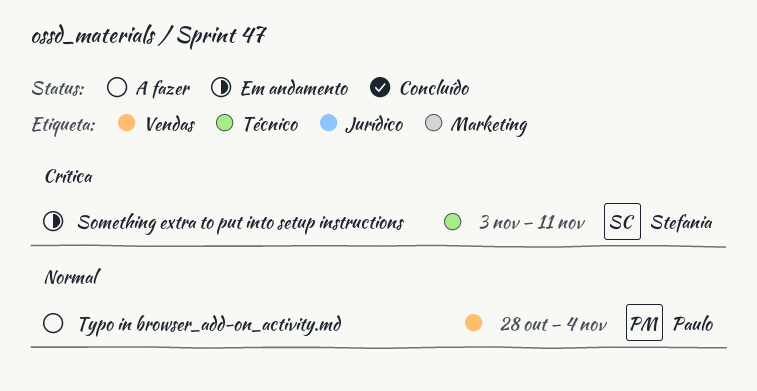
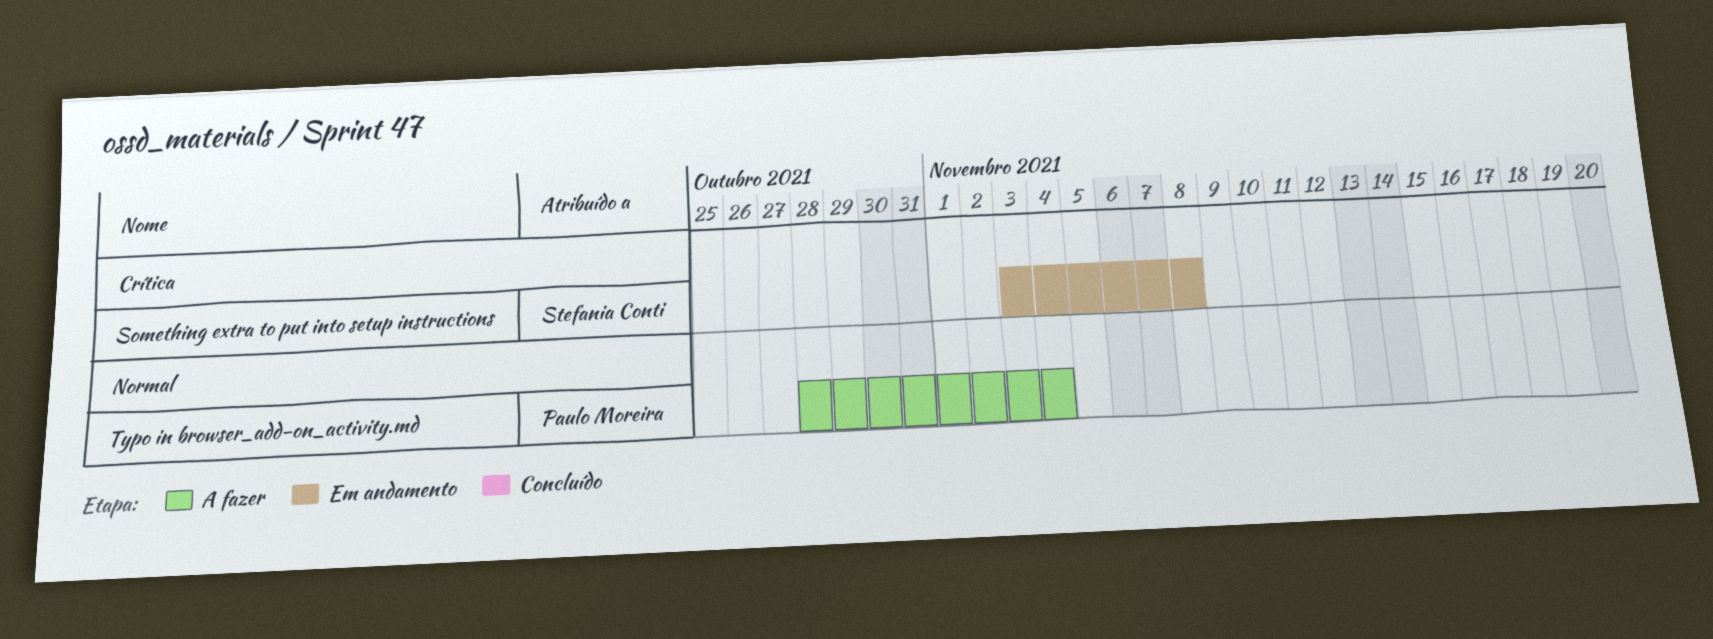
Something extra to put into setup instructions, due: Nov 11 -> Nov 8

